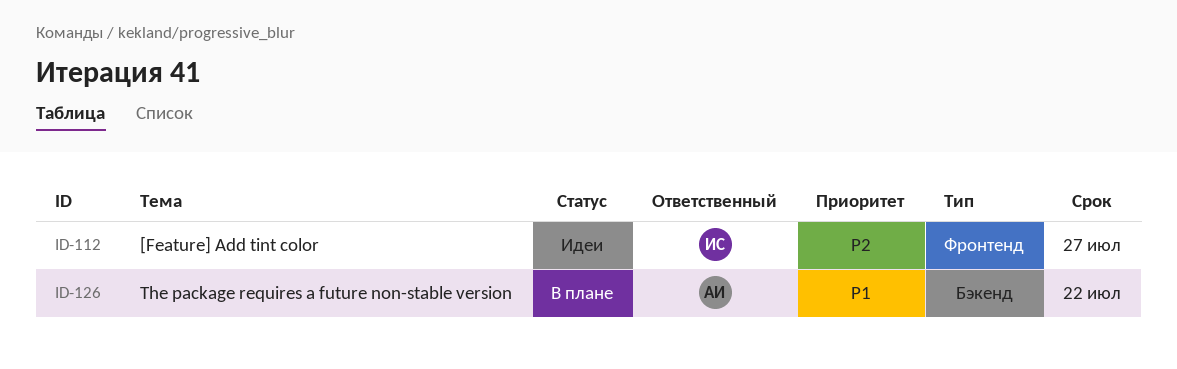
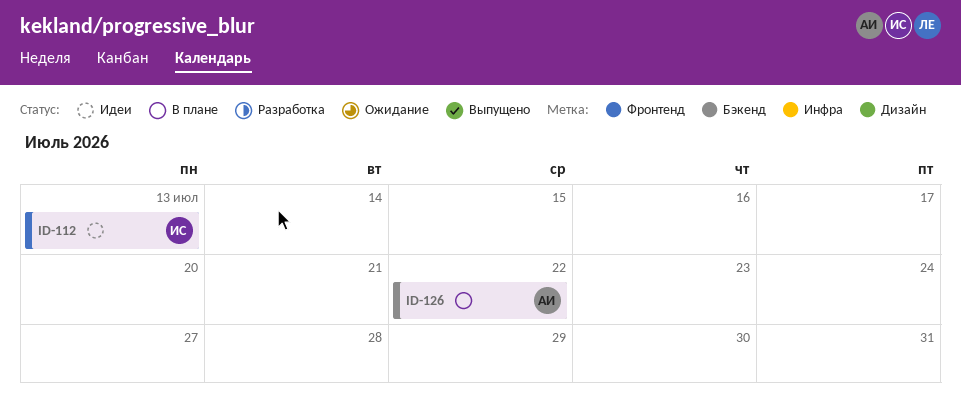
ID-112, due: Jul 27 -> Jul 13

